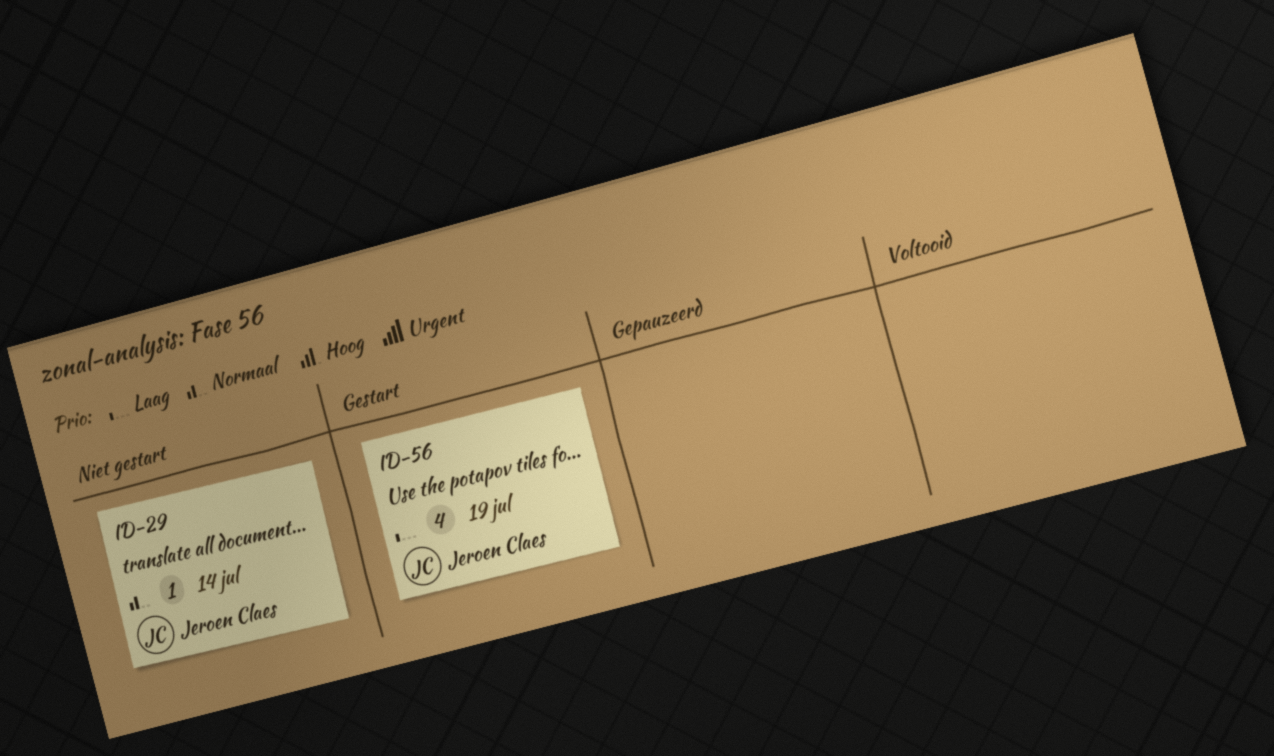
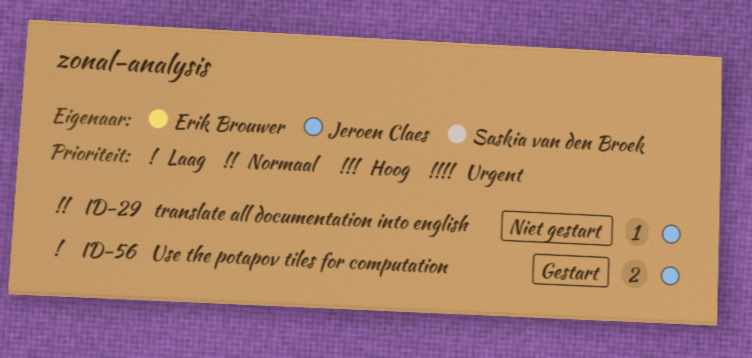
ID-56, estimate: 4 -> 2

